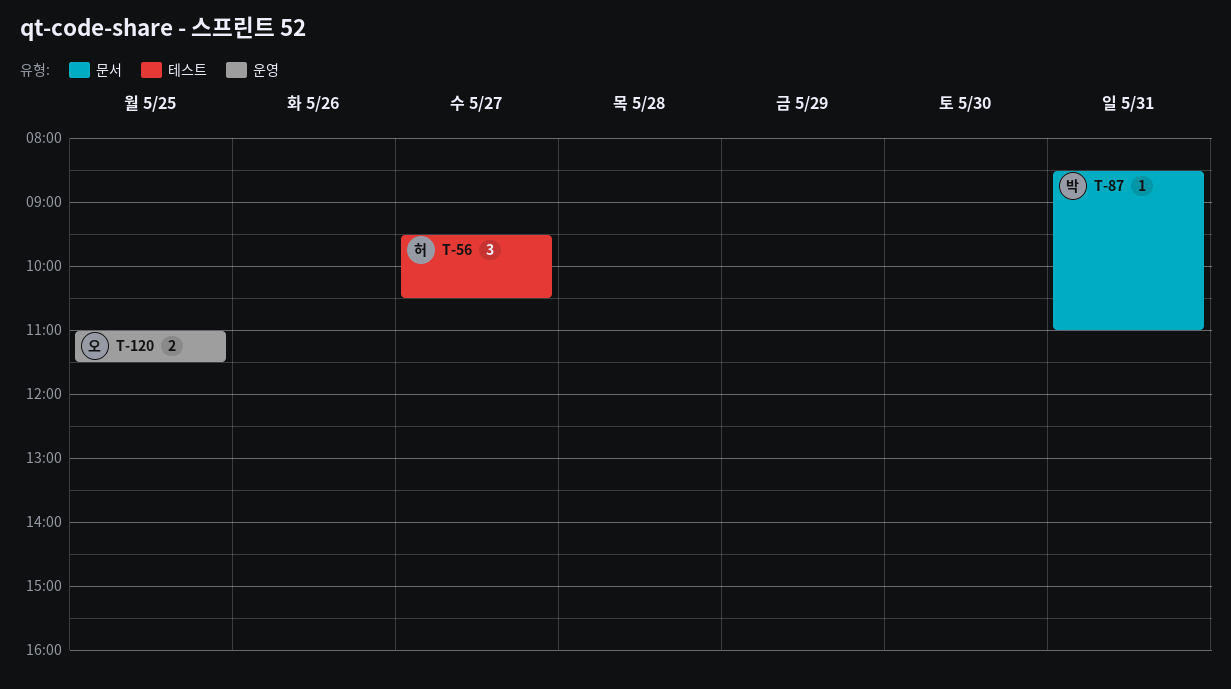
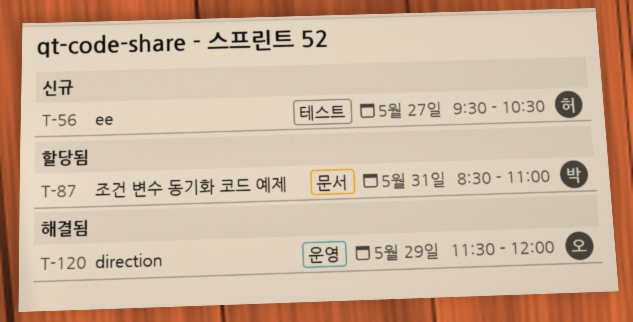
T-120, day: May 25 -> May 29
T-120, begins: 11:00 -> 11:30
T-120, ends: 11:30 -> 12:00

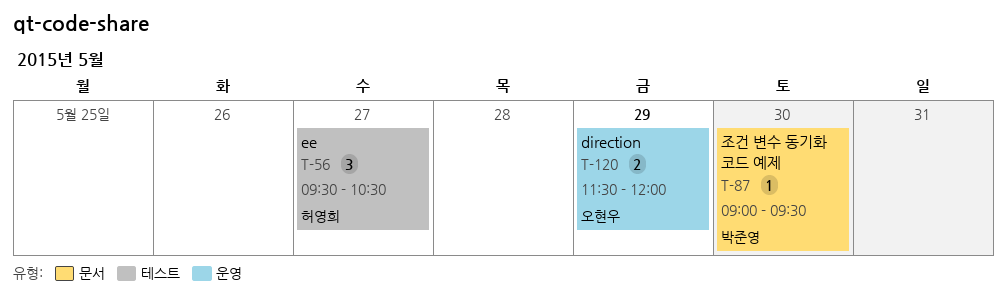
T-87, day: May 31 -> May 30
T-87, begins: 08:30 -> 09:00
T-87, ends: 11:00 -> 09:30

